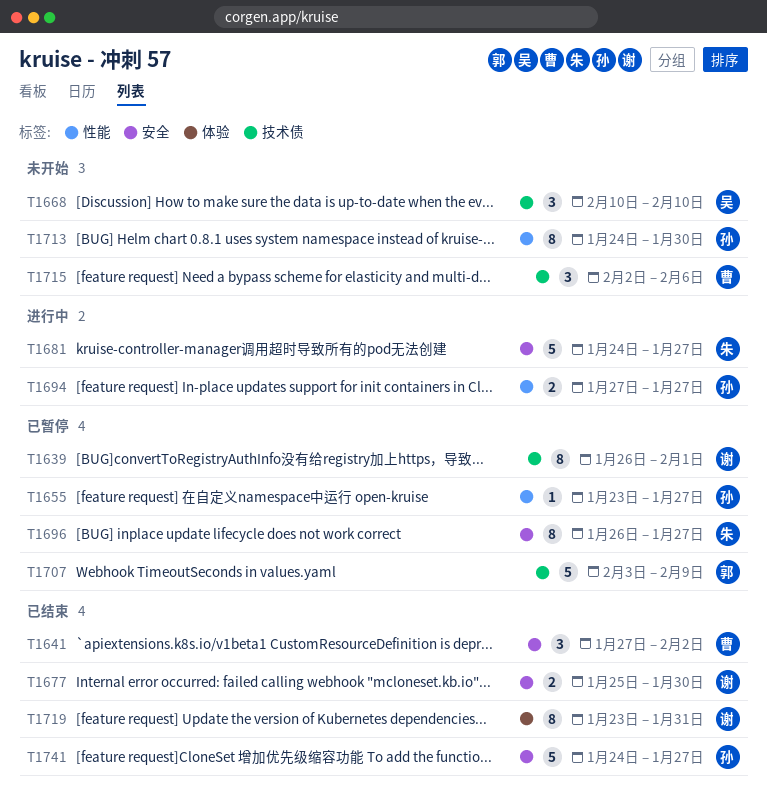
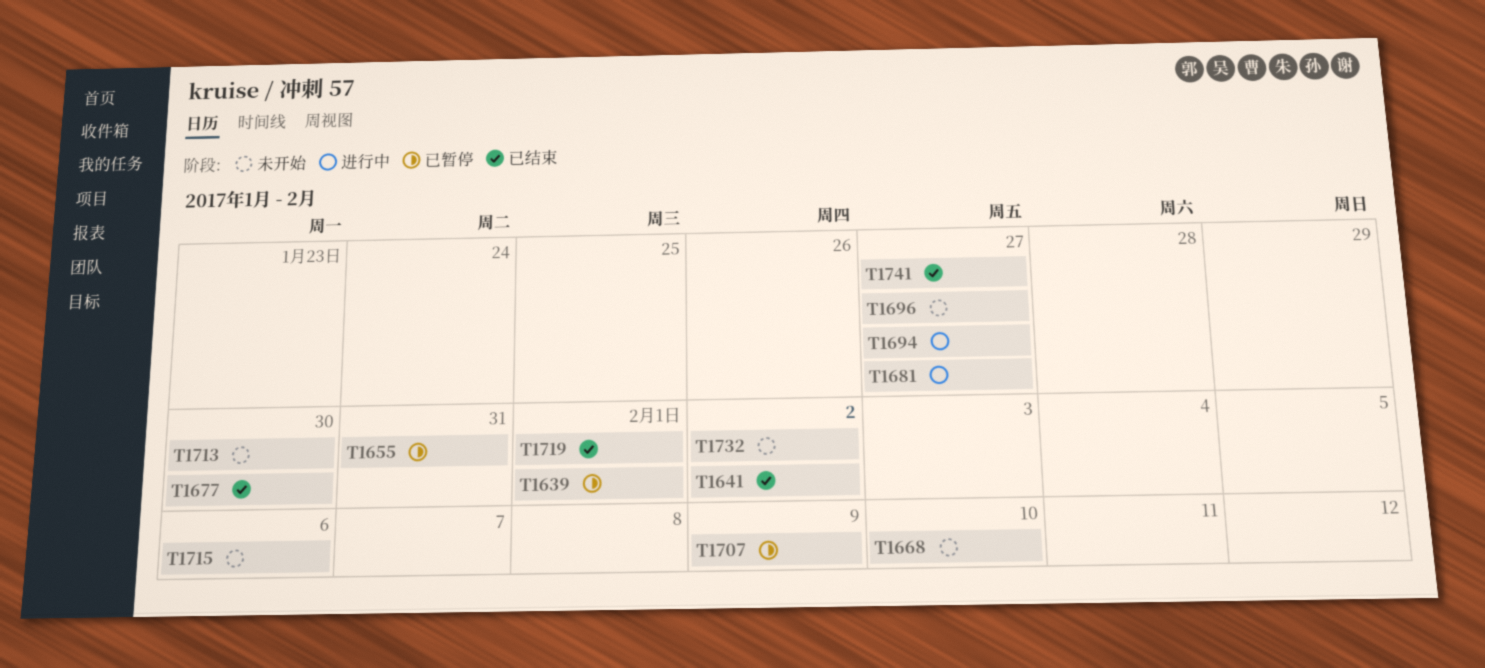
T1655, due: Jan 27 -> Jan 31
T1696, status: 已暂停 -> 未开始
T1719, due: Jan 31 -> Feb 1
T1732: none -> present

